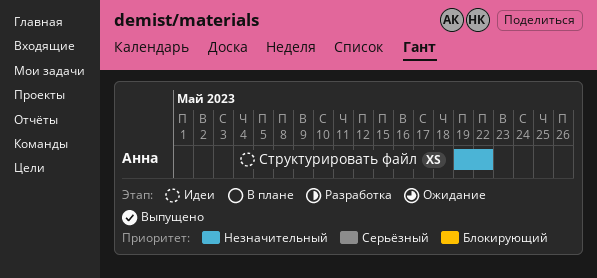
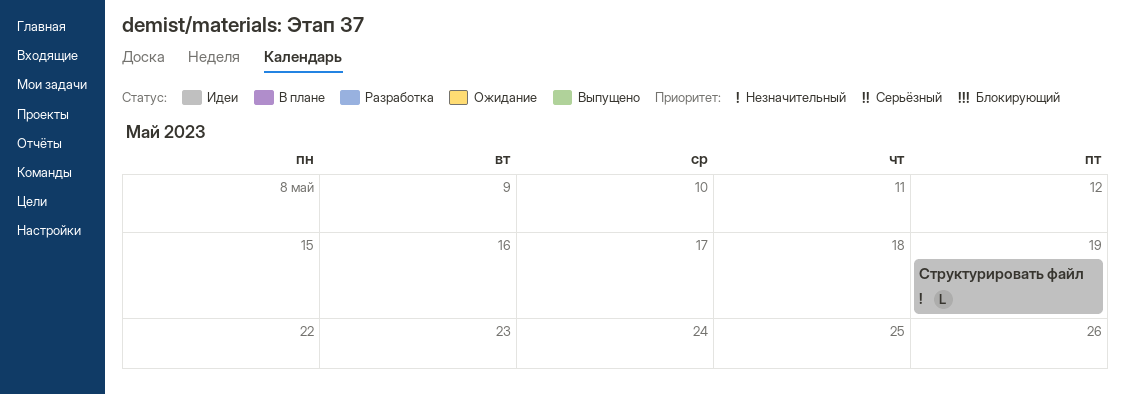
Структурировать файл, estimate: XS -> L
Структурировать файл, due: May 22 -> May 19

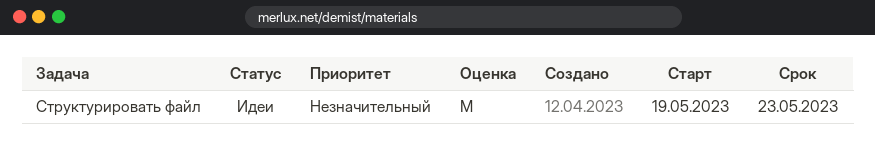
Структурировать файл, estimate: L -> M
Структурировать файл, due: May 19 -> May 23

